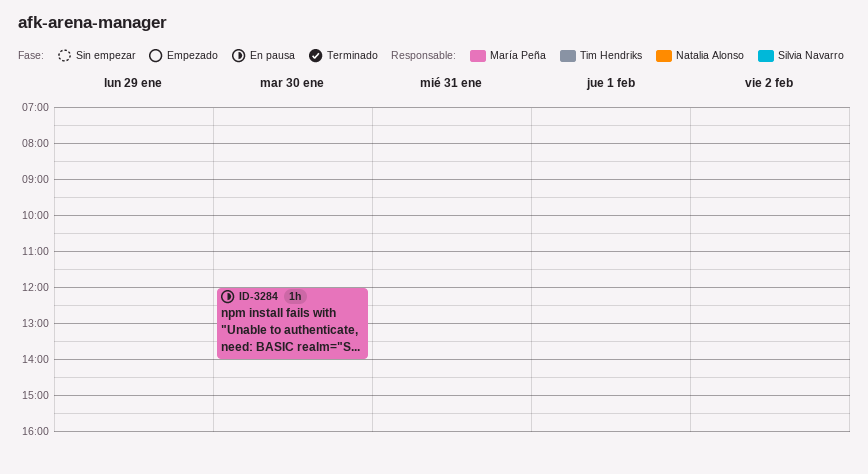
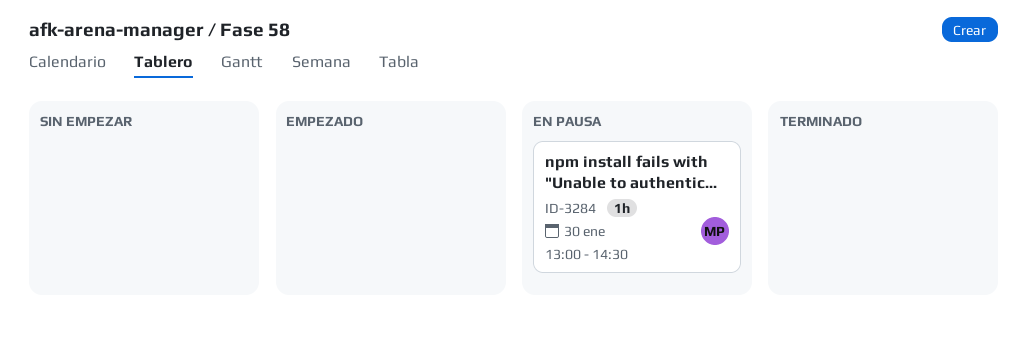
ID-3284, begins: 12:00 -> 13:00
ID-3284, ends: 14:00 -> 14:30

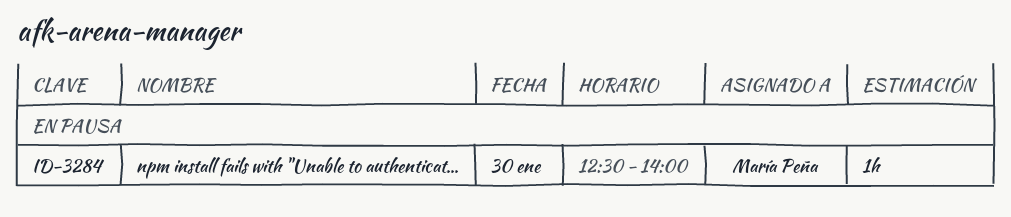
ID-3284, begins: 13:00 -> 12:30
ID-3284, ends: 14:30 -> 14:00

